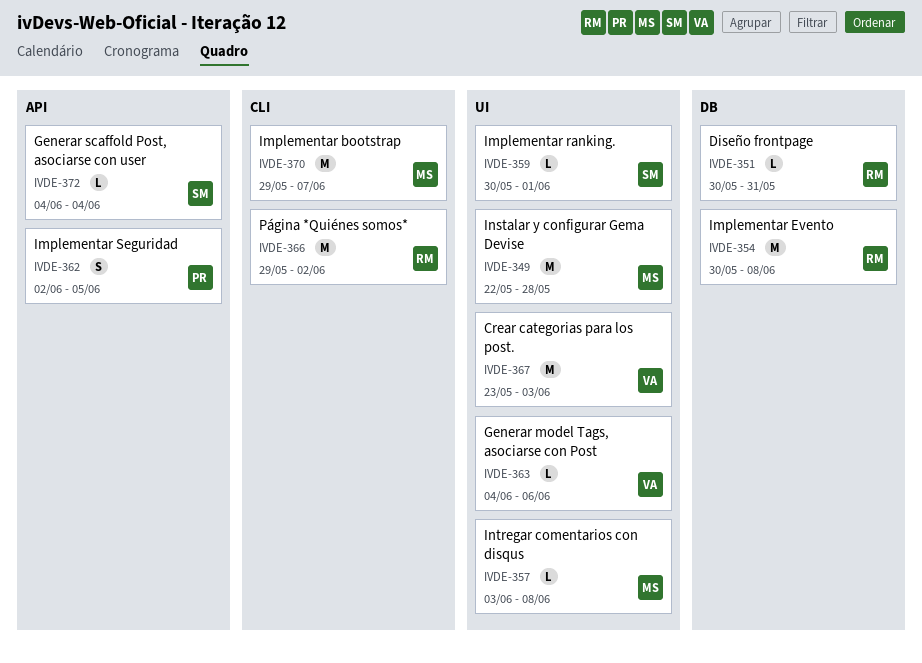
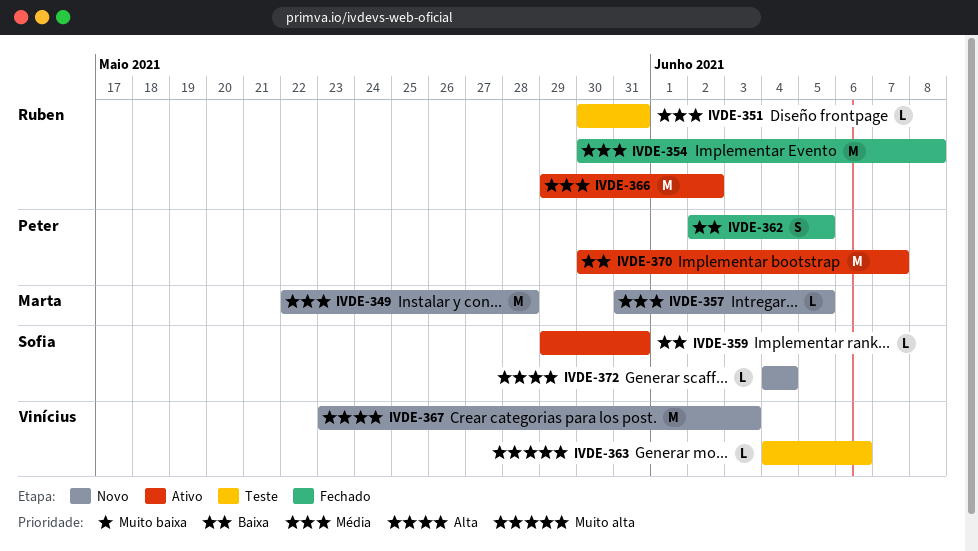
IVDE-357, start: Jun 3 -> May 31
IVDE-357, due: Jun 8 -> Jun 5
IVDE-359, start: May 30 -> May 29
IVDE-359, due: Jun 1 -> May 31
IVDE-370, owner: Marta -> Peter
IVDE-370, start: May 29 -> May 30

